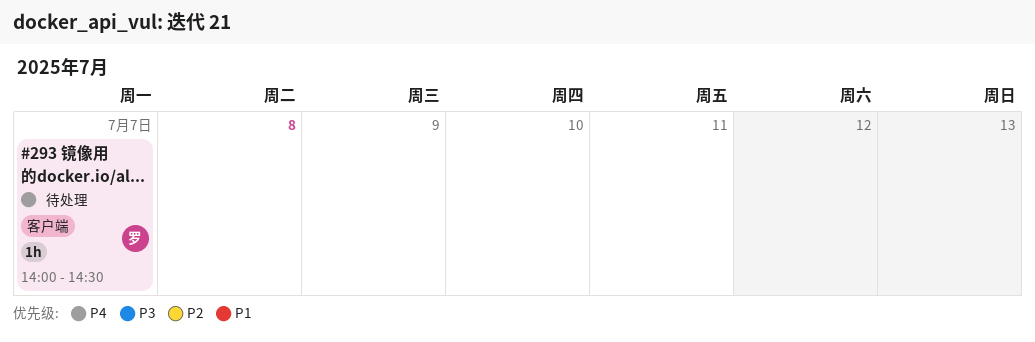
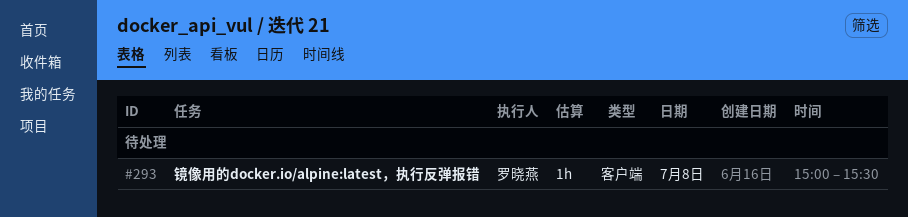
#293, day: Jul 7 -> Jul 8
#293, begins: 14:00 -> 15:00
#293, ends: 14:30 -> 15:30

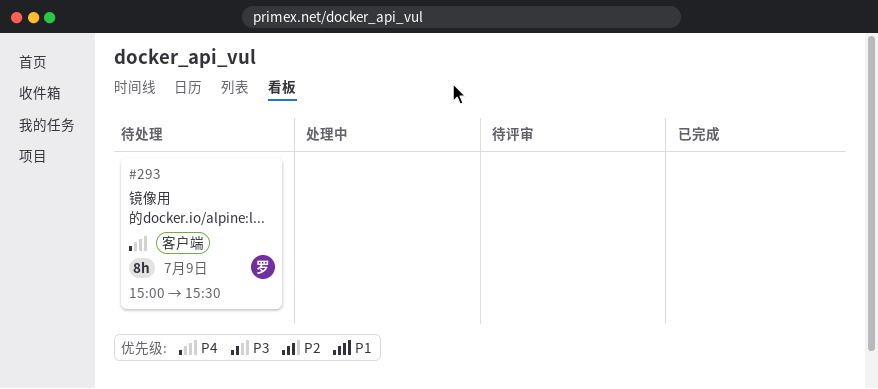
#293, estimate: 1h -> 8h
#293, day: Jul 8 -> Jul 9

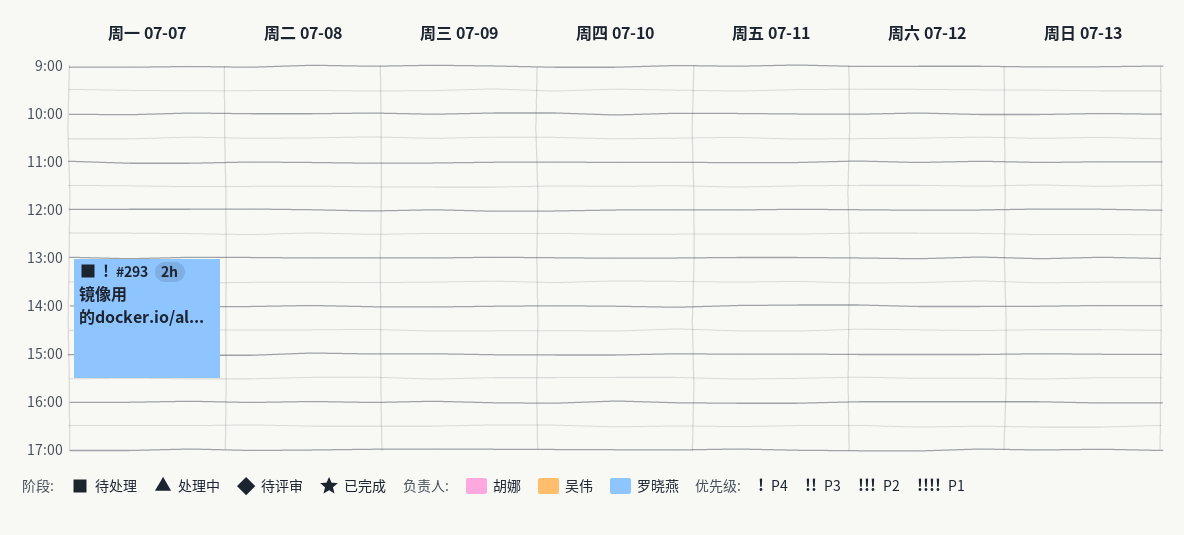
#293, estimate: 8h -> 2h
#293, day: Jul 9 -> Jul 7
#293, begins: 15:00 -> 13:00

